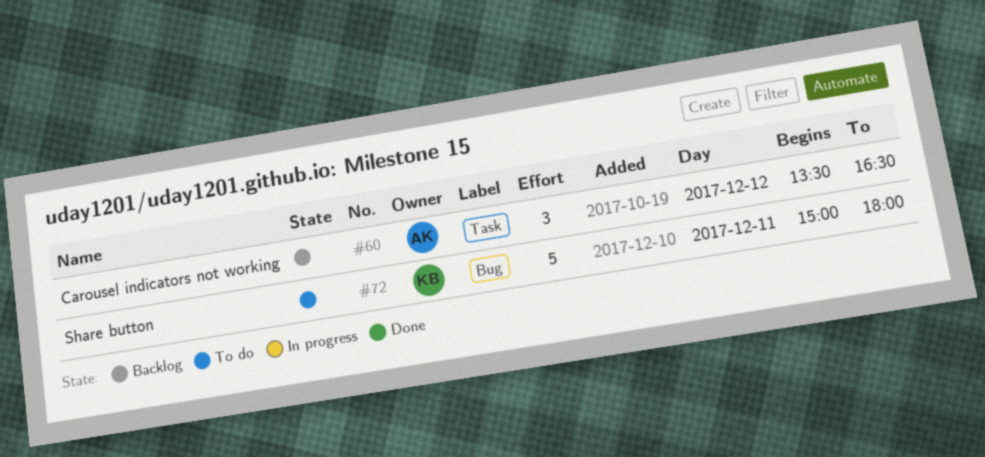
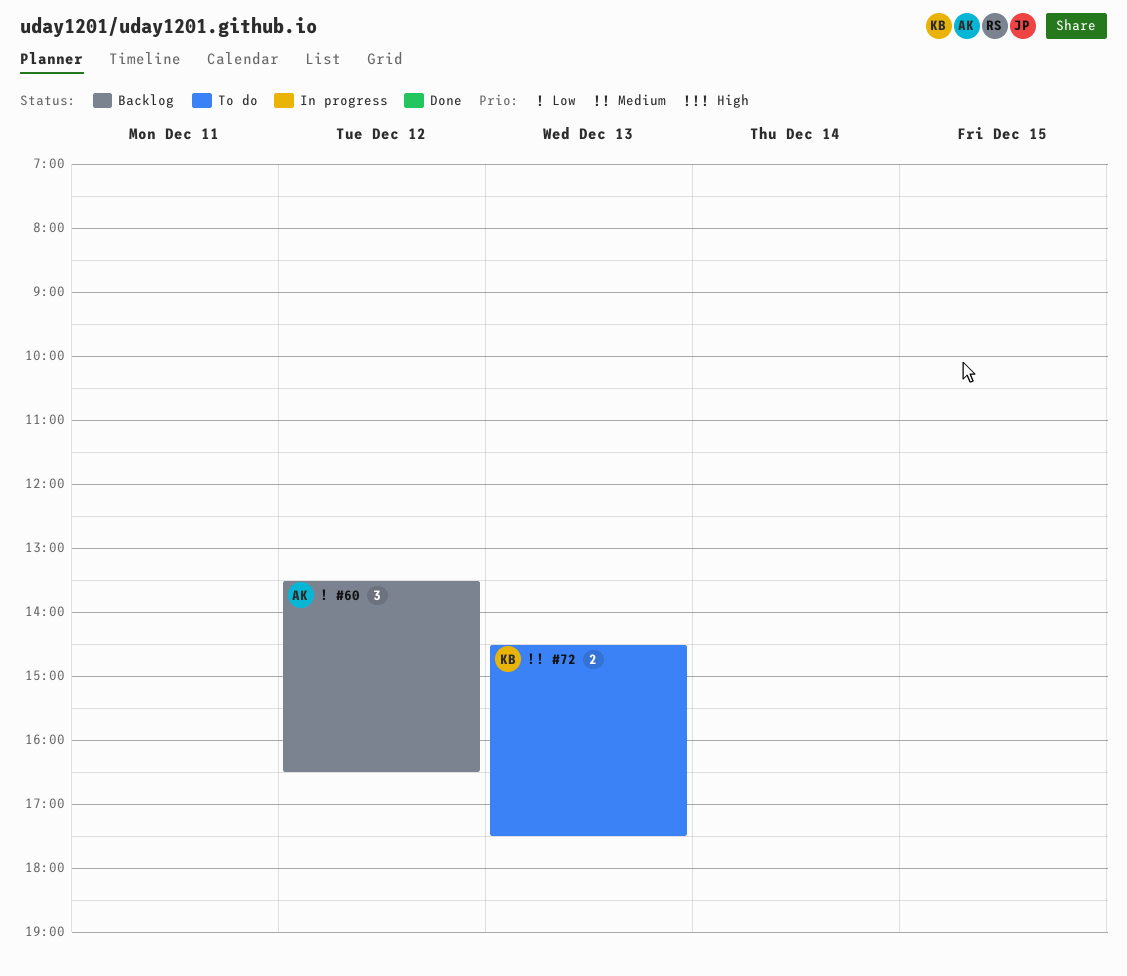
#72, estimate: 5 -> 2
#72, day: Dec 11 -> Dec 13
#72, begins: 15:00 -> 14:30
#72, ends: 18:00 -> 17:30

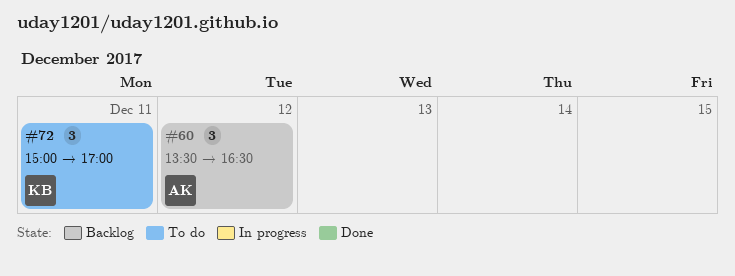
#72, estimate: 2 -> 3
#72, day: Dec 13 -> Dec 11
#72, begins: 14:30 -> 15:00
#72, ends: 17:30 -> 17:00

